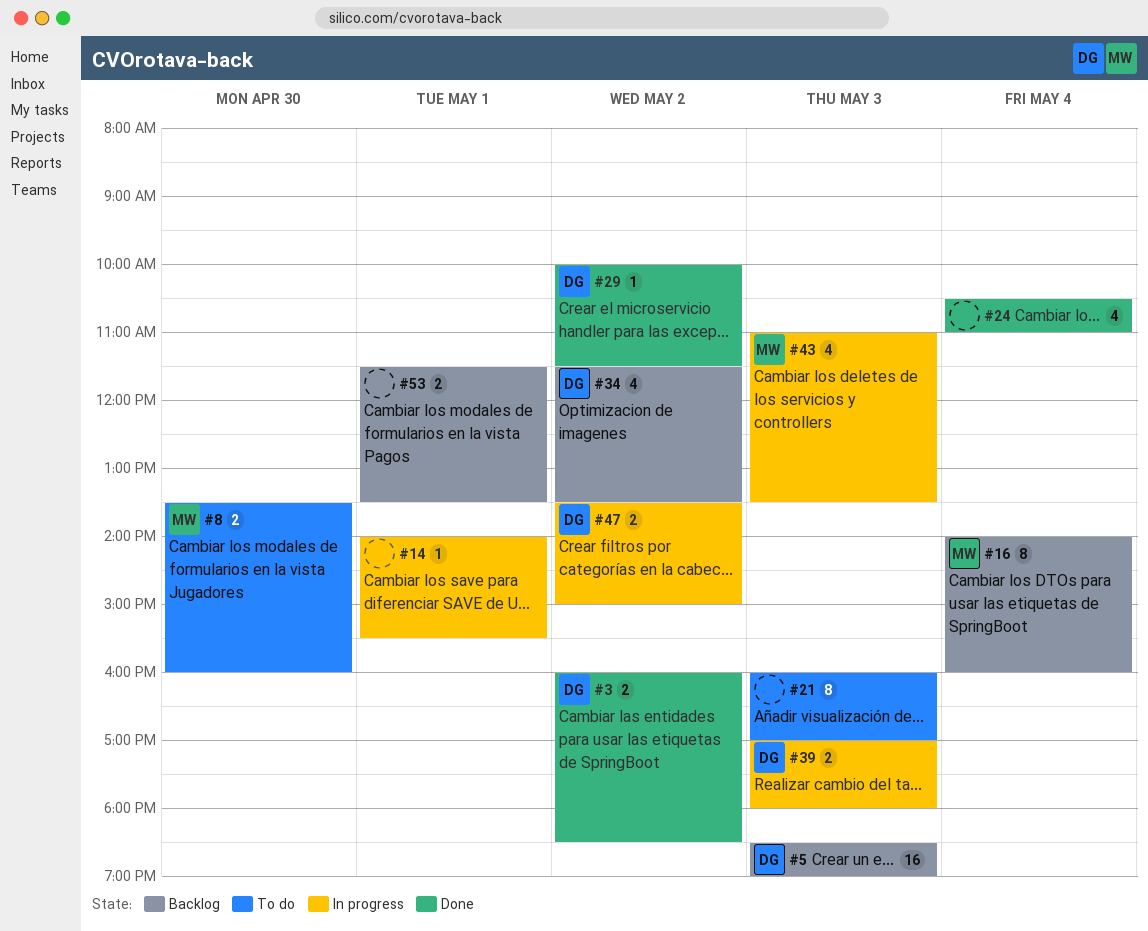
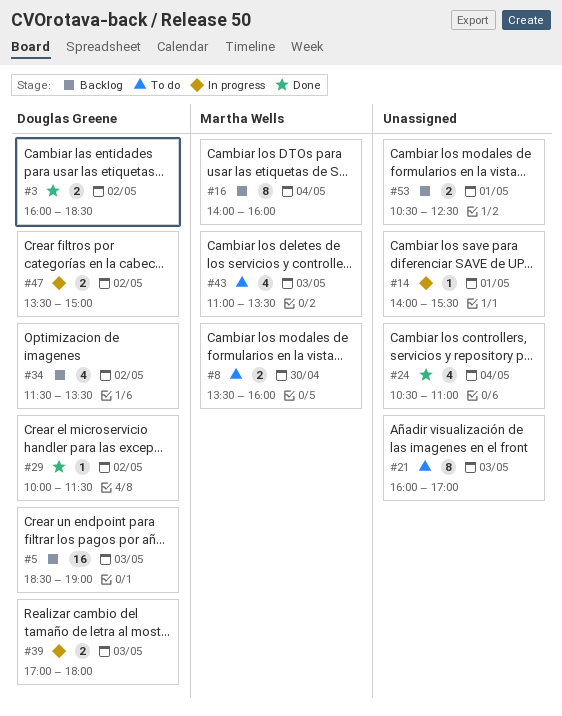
#43, status: In progress -> To do
#53, begins: 11:30 -> 10:30
#53, ends: 13:30 -> 12:30

